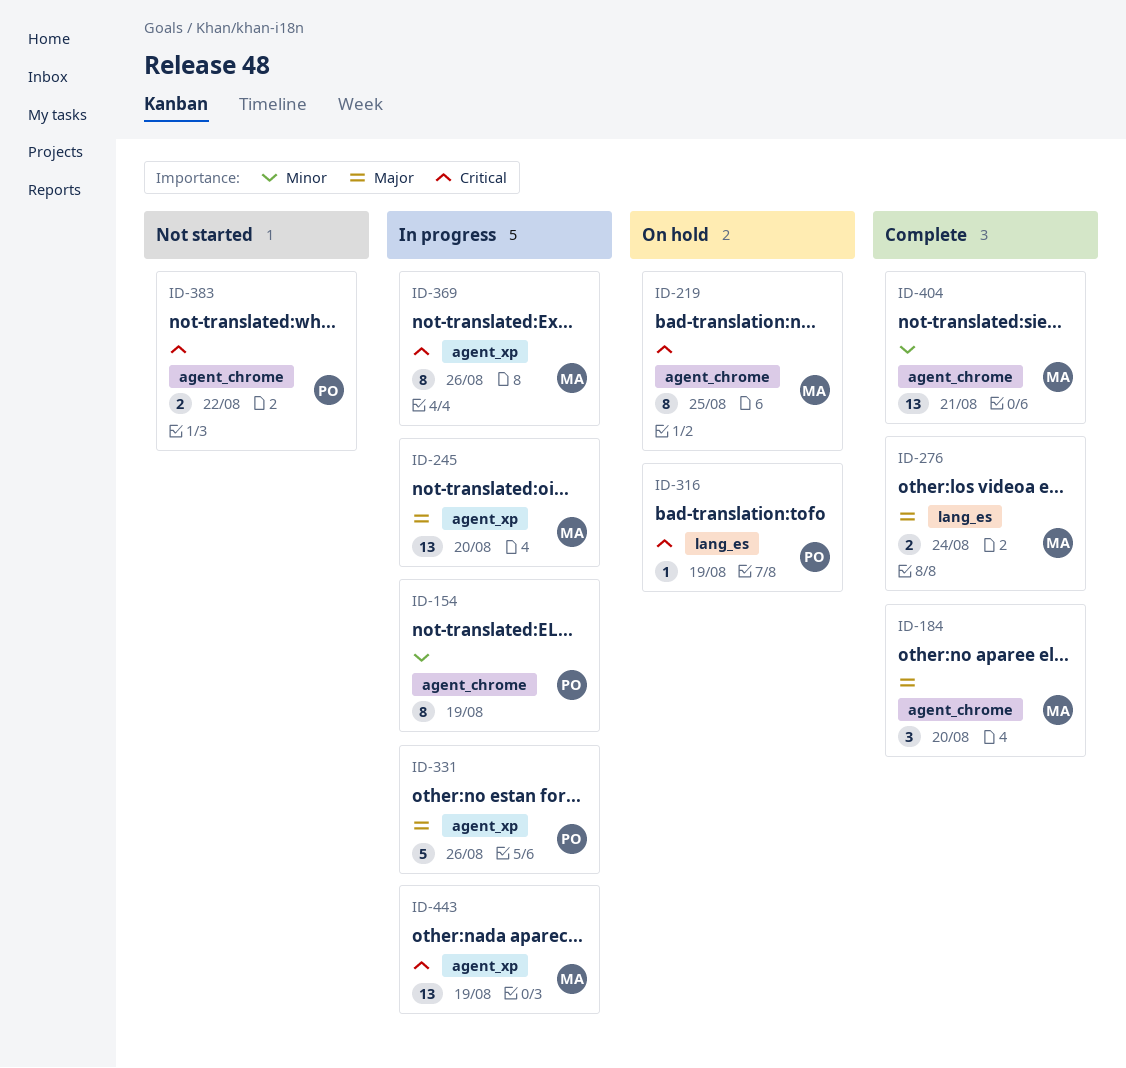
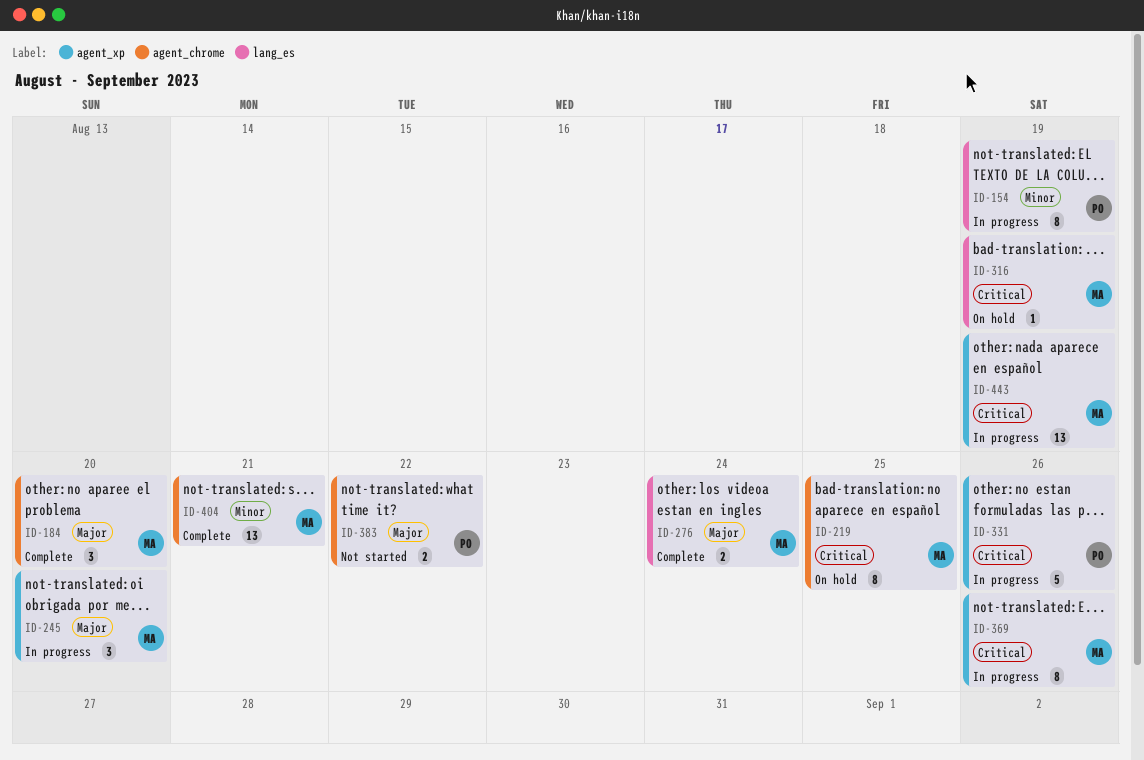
ID-154, label: agent_chrome -> lang_es
ID-245, estimate: 13 -> 3
ID-316, owner: PO -> MA
ID-331, priority: Major -> Critical
ID-383, priority: Critical -> Major

